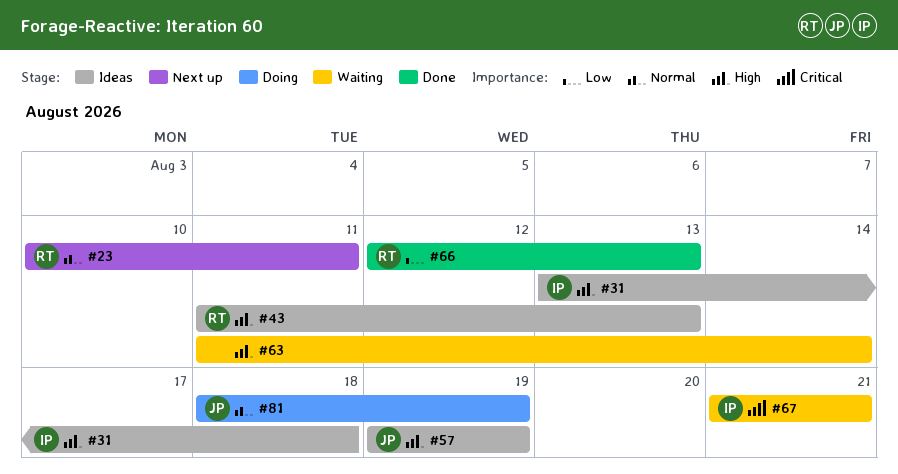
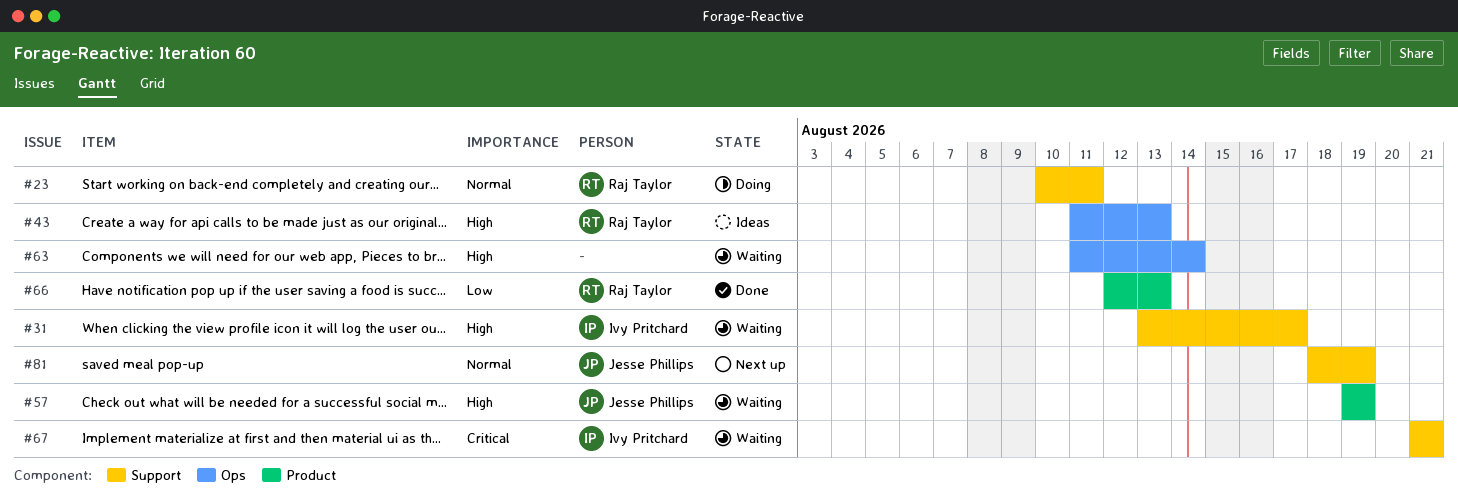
#23, status: Next up -> Doing
#31, status: Ideas -> Waiting
#31, due: Aug 18 -> Aug 17
#57, status: Ideas -> Waiting
#81, status: Doing -> Next up

